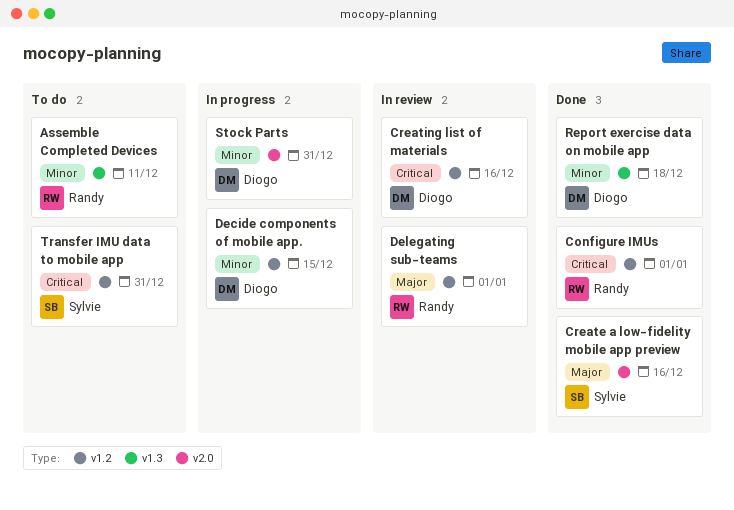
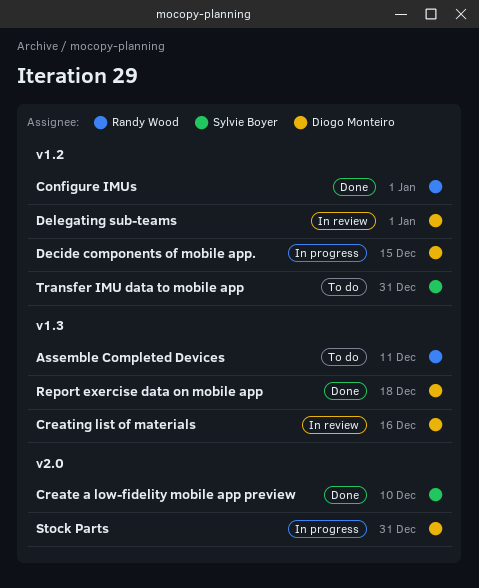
Create a low-fidelity mobile app preview, due: Dec 16 -> Dec 10
Creating list of materials, label: v1.2 -> v1.3
Delegating sub-teams, owner: Randy Wood -> Diogo Monteiro

